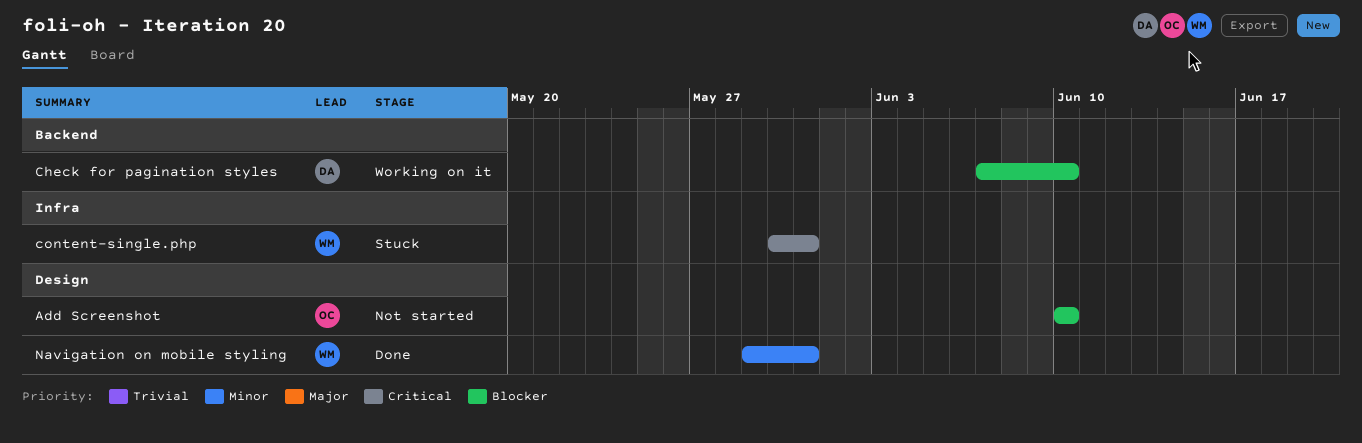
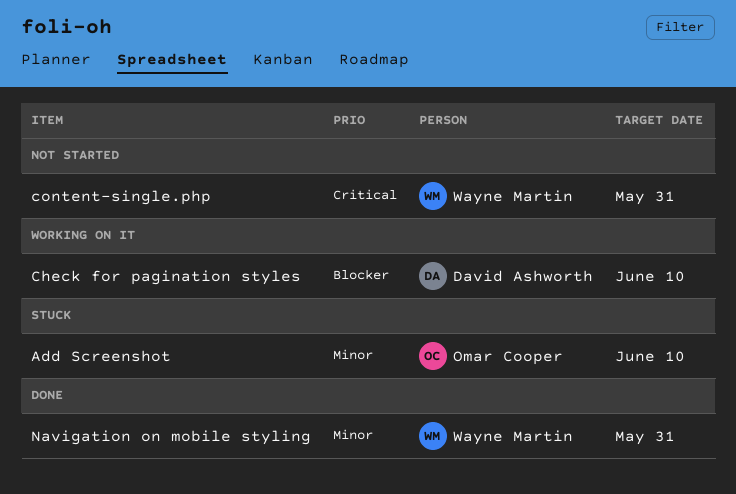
Add Screenshot, status: Not started -> Stuck
Add Screenshot, priority: Blocker -> Minor
content-single.php, status: Stuck -> Not started

